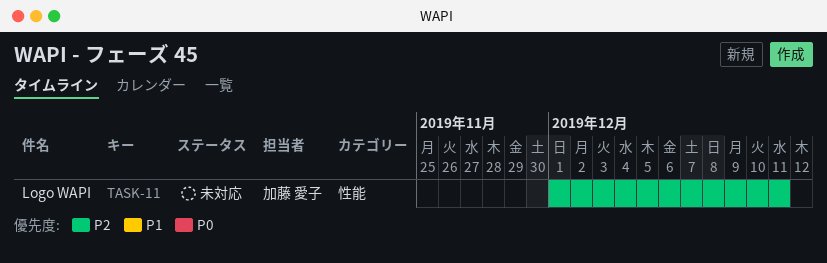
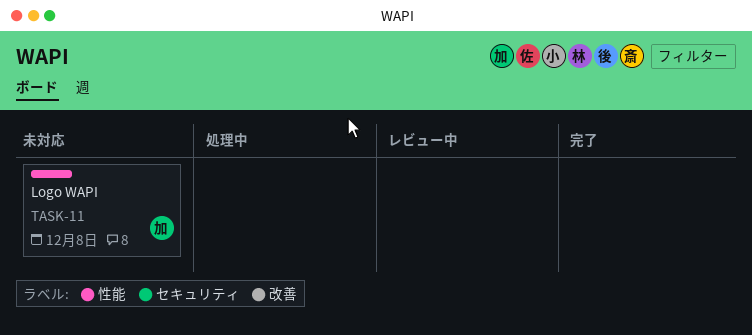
TASK-11, due: Dec 11 -> Dec 8

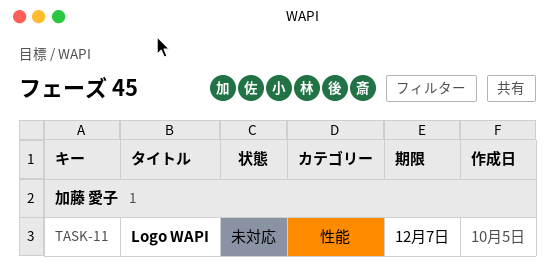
TASK-11, due: Dec 8 -> Dec 7

